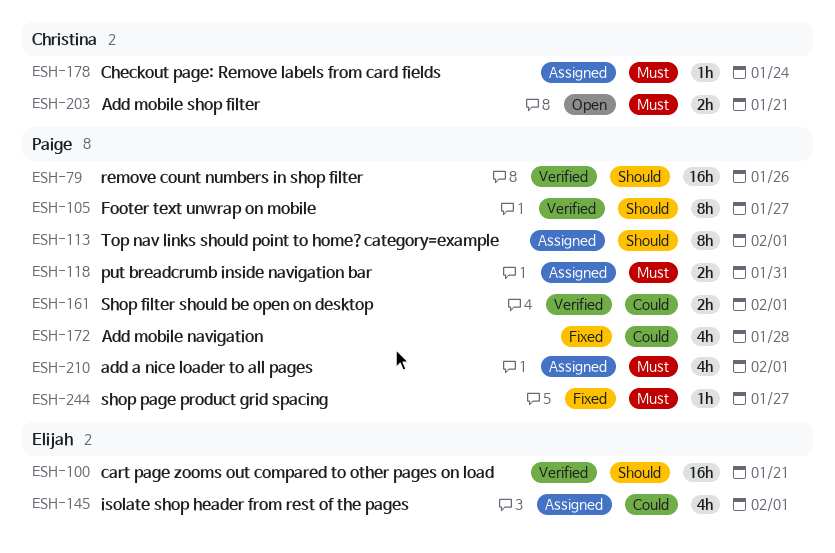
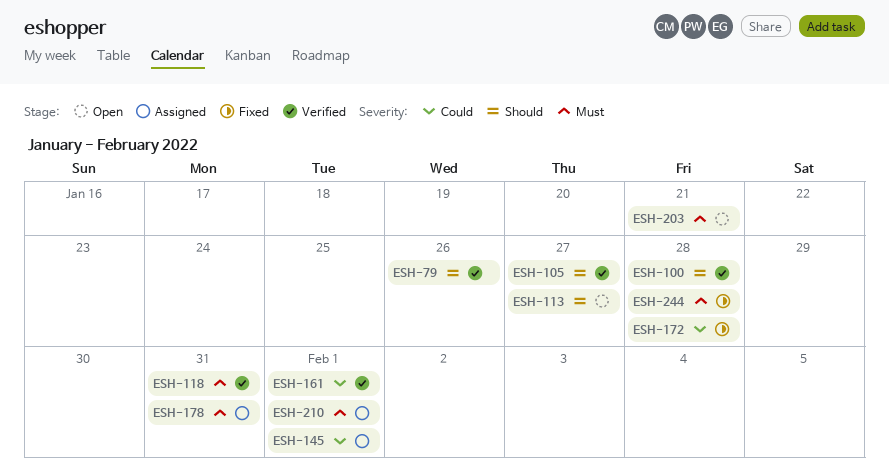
ESH-100, due: Jan 21 -> Jan 28
ESH-113, status: Assigned -> Open
ESH-113, due: Feb 1 -> Jan 27
ESH-118, status: Assigned -> Verified
ESH-178, due: Jan 24 -> Jan 31
ESH-244, due: Jan 27 -> Jan 28

